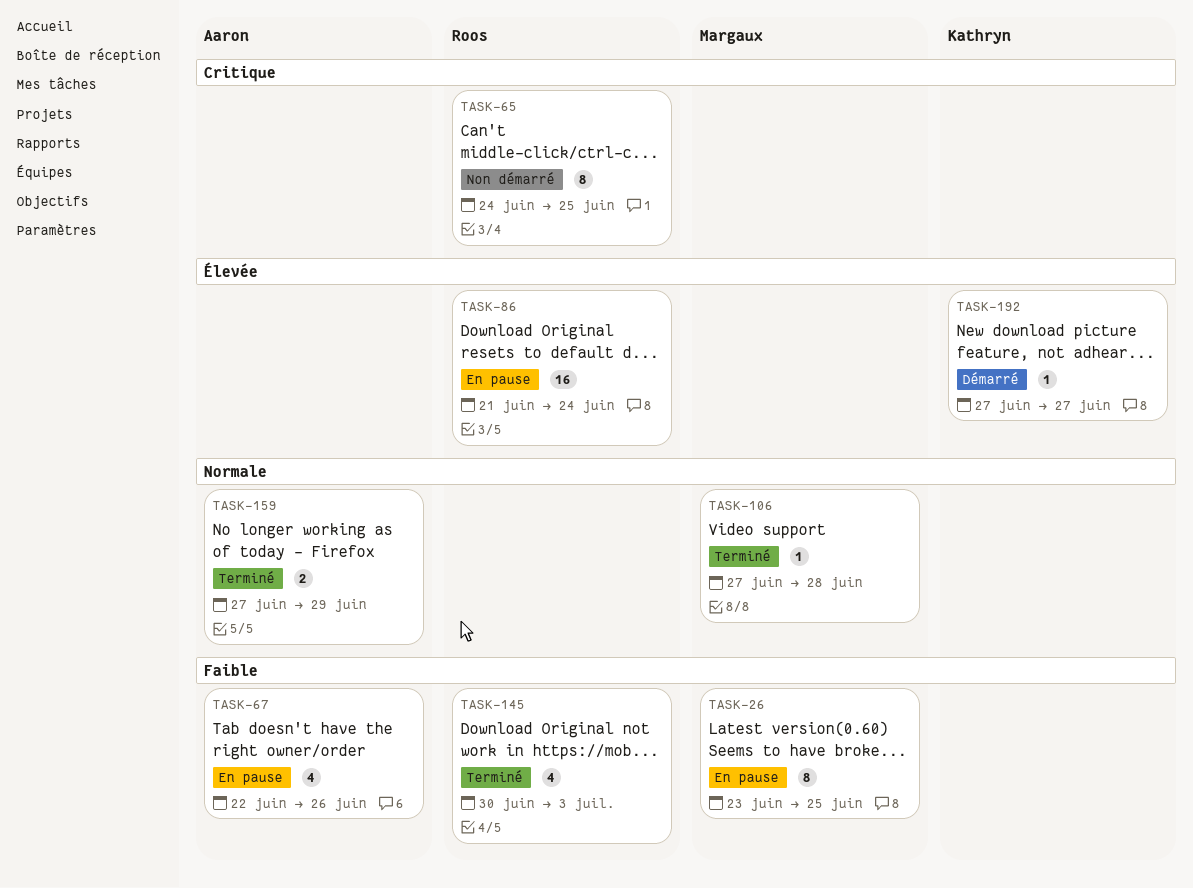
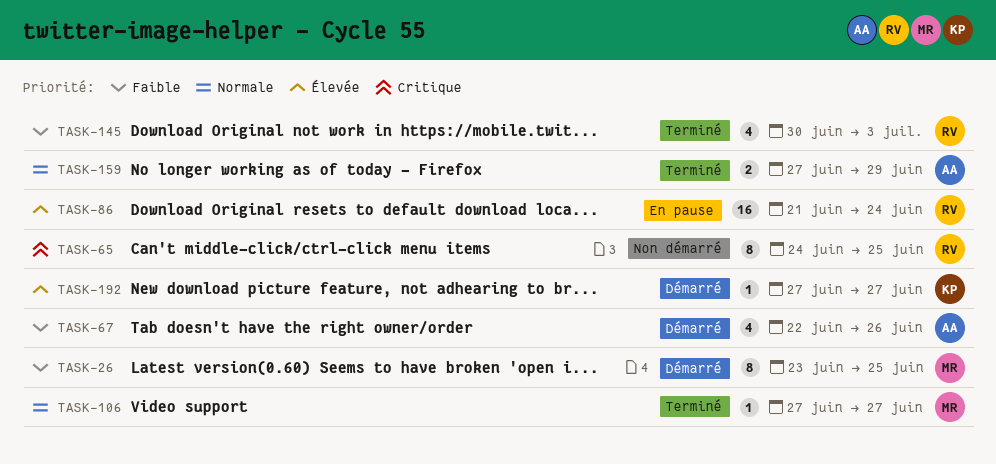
TASK-26, status: En pause -> Démarré
TASK-67, status: En pause -> Démarré
TASK-106, due: Jun 28 -> Jun 27

